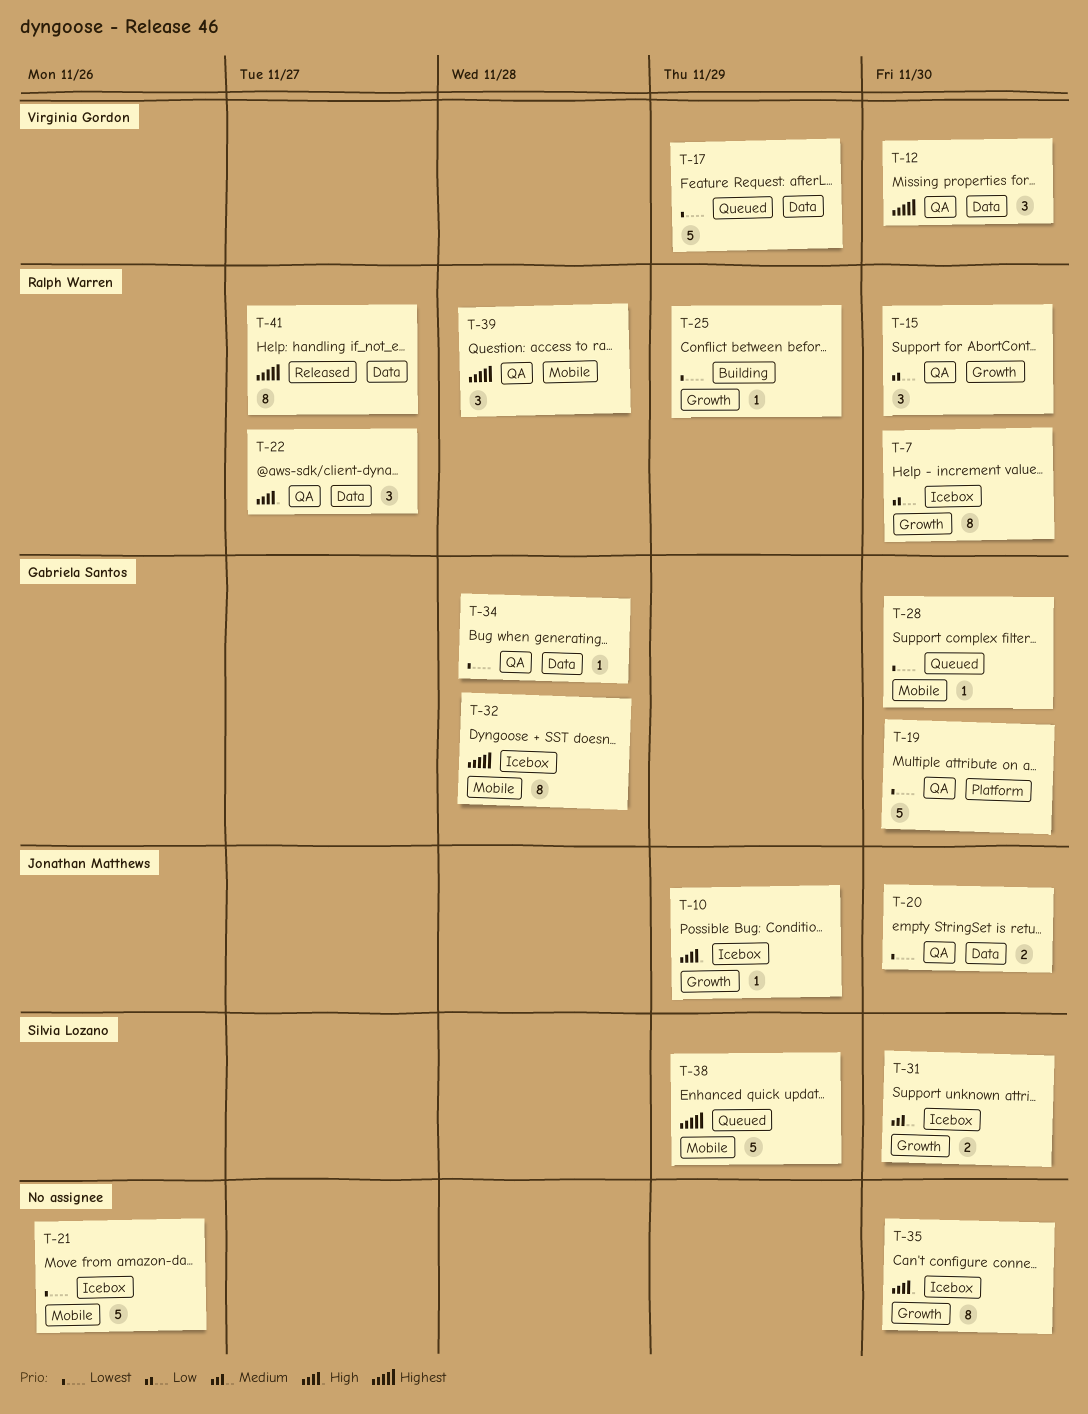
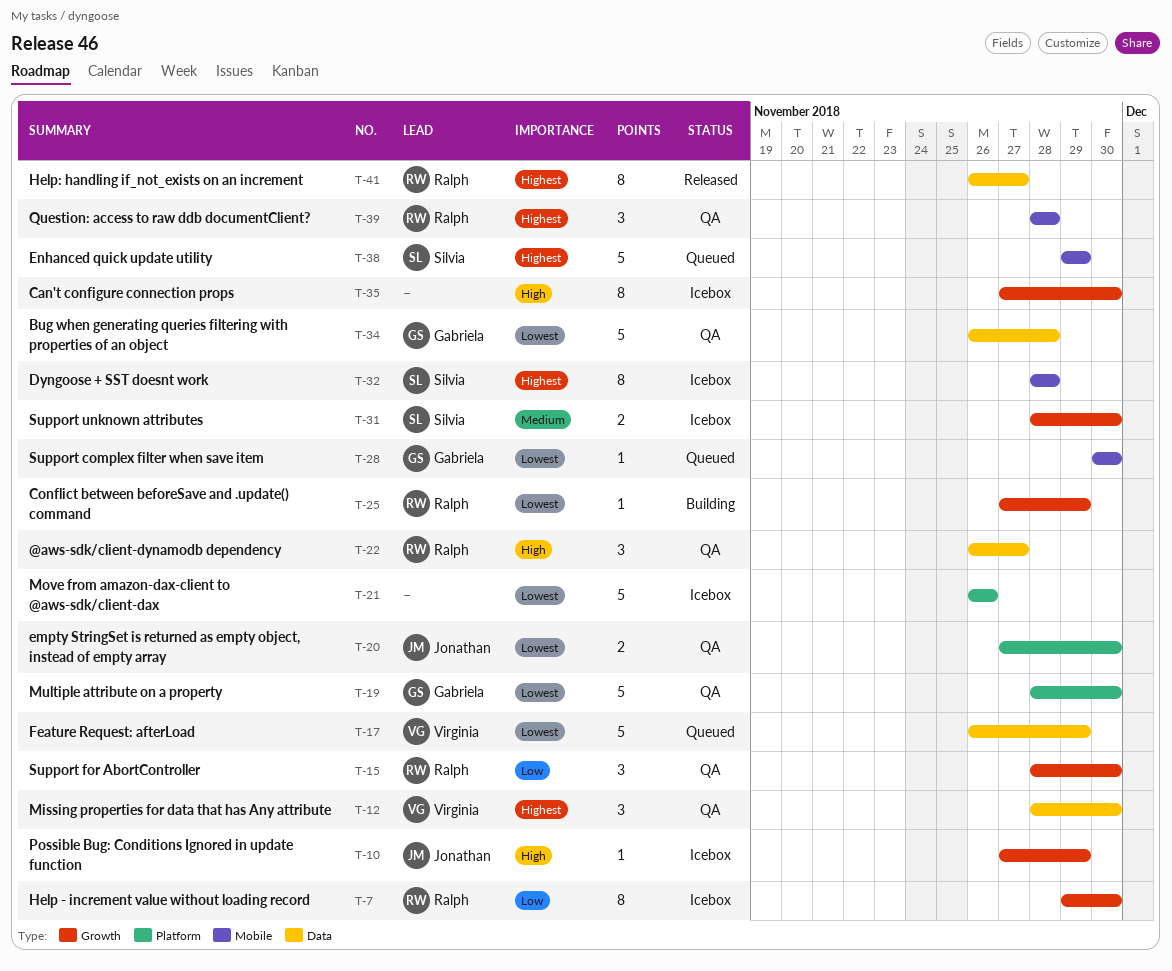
T-20, label: Data -> Platform
T-21, label: Mobile -> Platform
T-32, owner: Gabriela Santos -> Silvia Lozano
T-34, estimate: 1 -> 5

